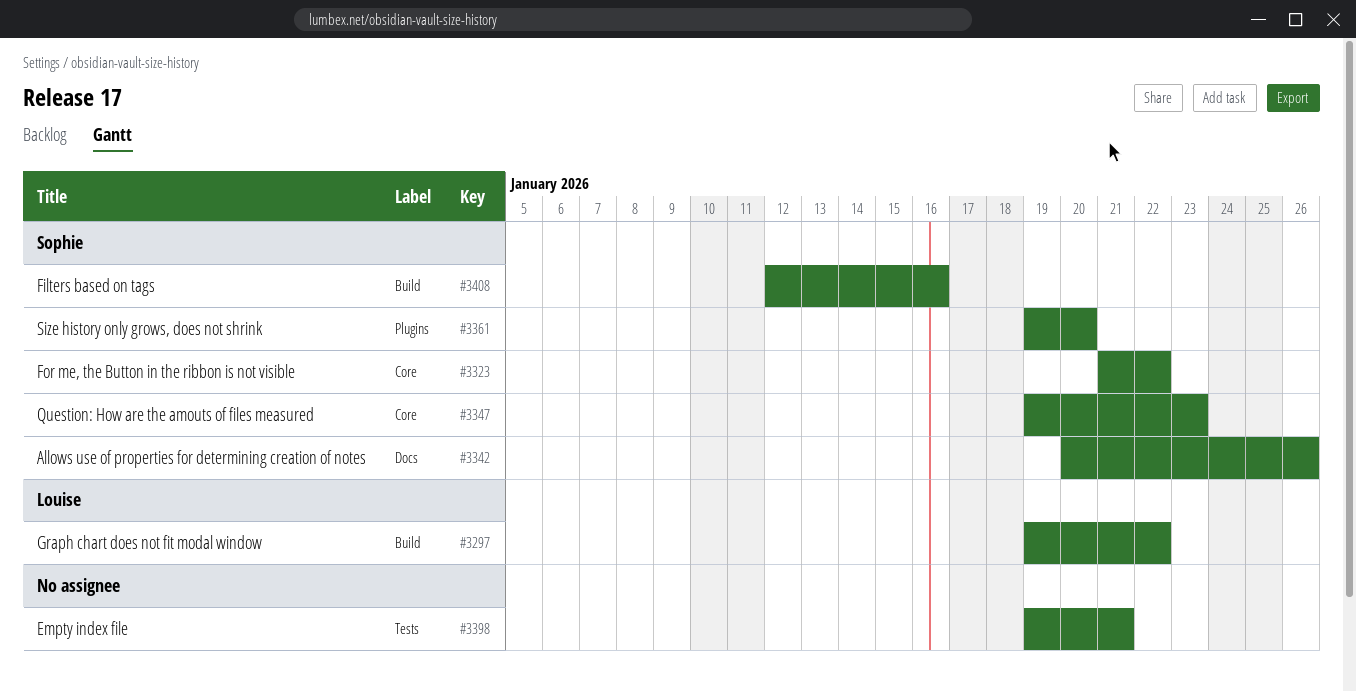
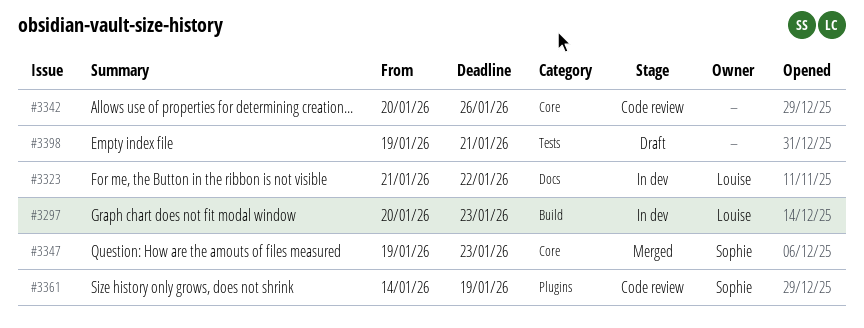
#3297, start: Jan 19 -> Jan 20
#3297, due: Jan 22 -> Jan 23
#3323, owner: Sophie -> Louise
#3323, label: Core -> Docs
#3342, owner: Sophie -> none
#3342, label: Docs -> Core
#3361, start: Jan 19 -> Jan 14
#3361, due: Jan 20 -> Jan 19
#3408: present -> none

